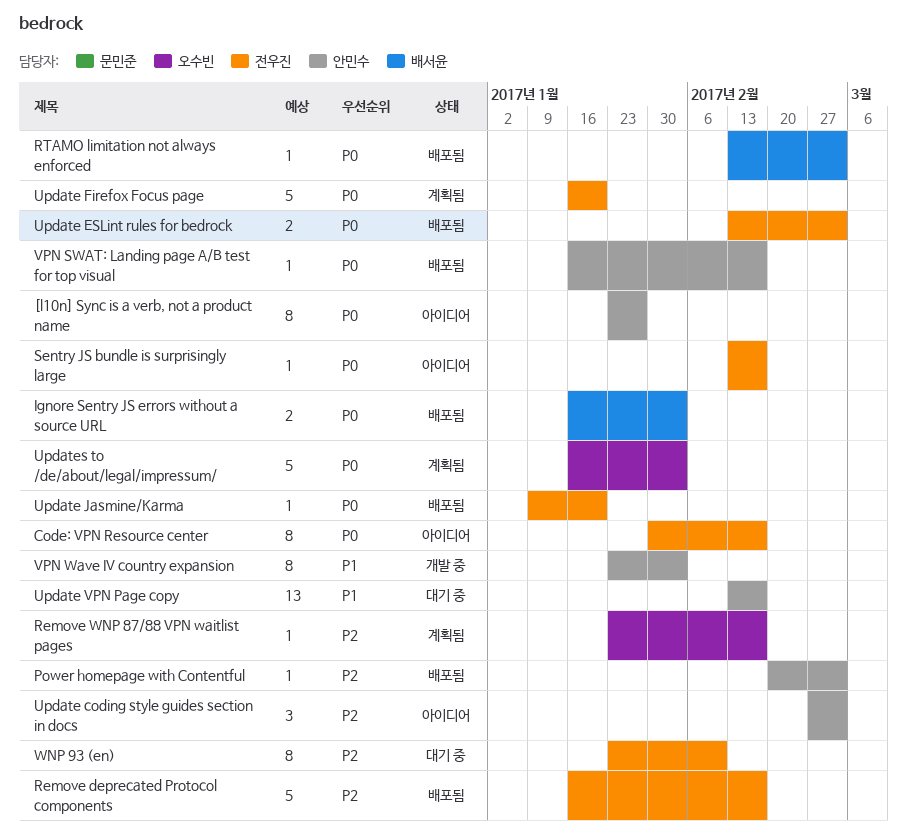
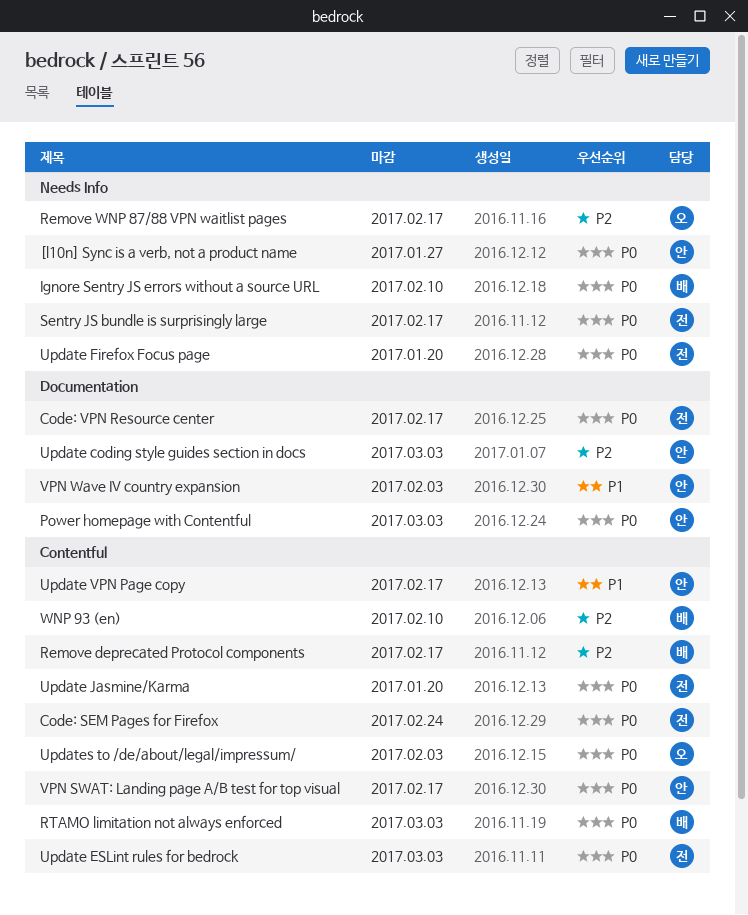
Code: SEM Pages for Firefox: none -> present
Ignore Sentry JS errors without a source URL, due: Feb 3 -> Feb 10
Power homepage with Contentful, priority: P2 -> P0
Remove deprecated Protocol components, owner: 전우진 -> 배서윤
WNP 93 (en), owner: 전우진 -> 배서윤

